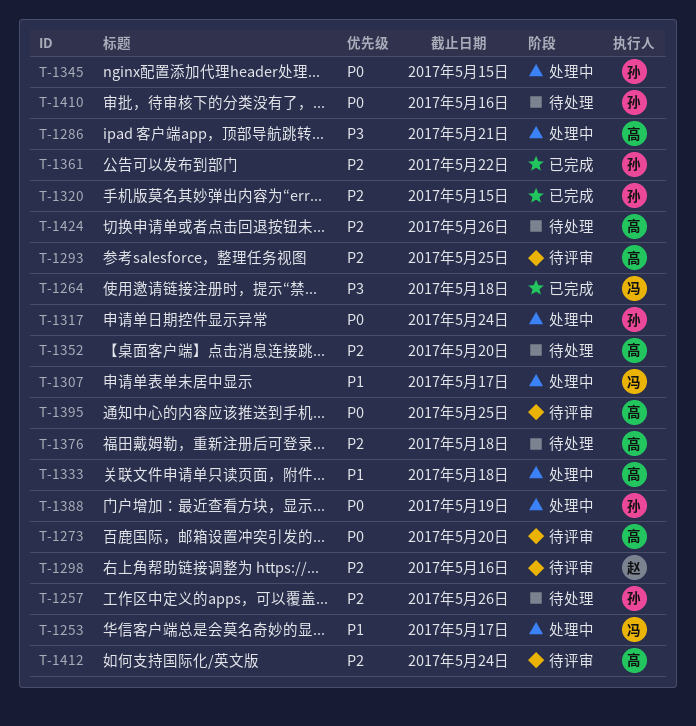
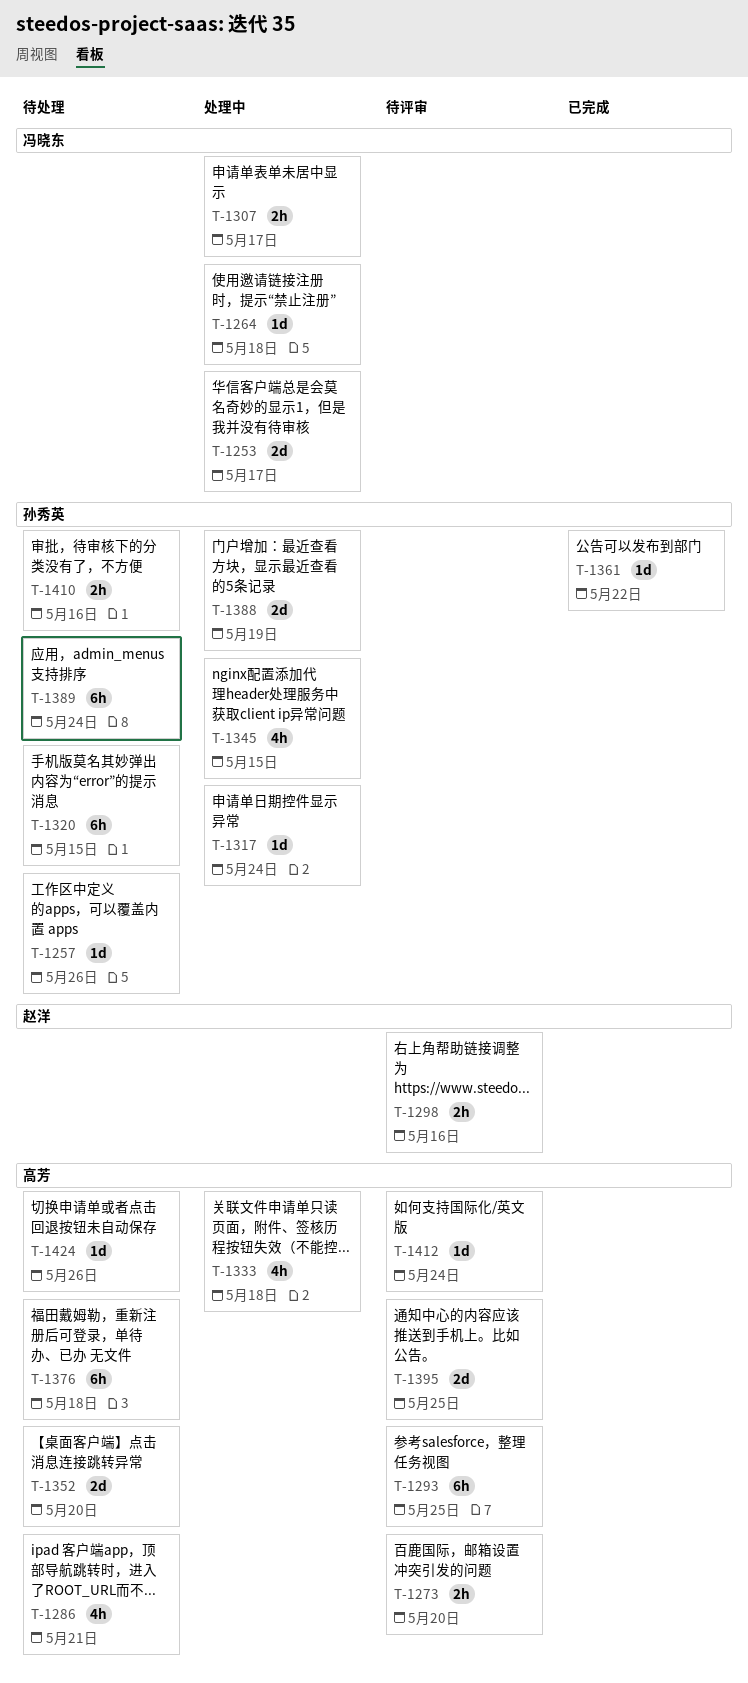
T-1264, status: 已完成 -> 处理中
T-1286, status: 处理中 -> 待处理
T-1320, status: 已完成 -> 待处理
T-1389: none -> present

